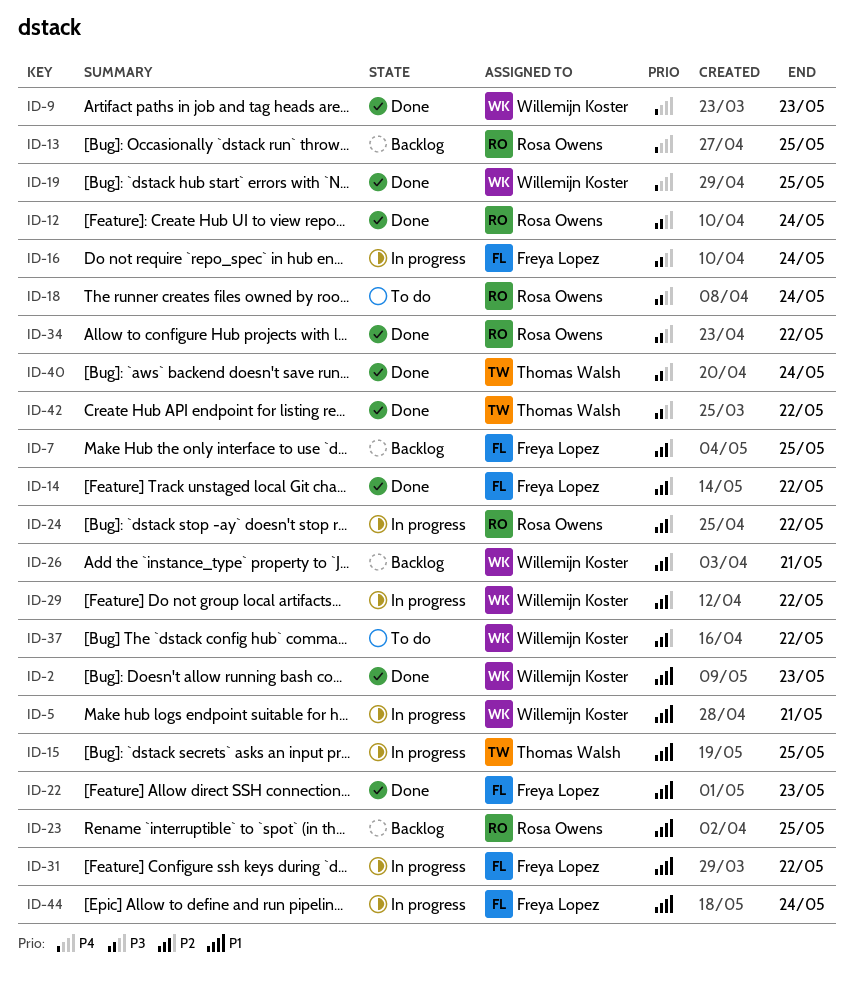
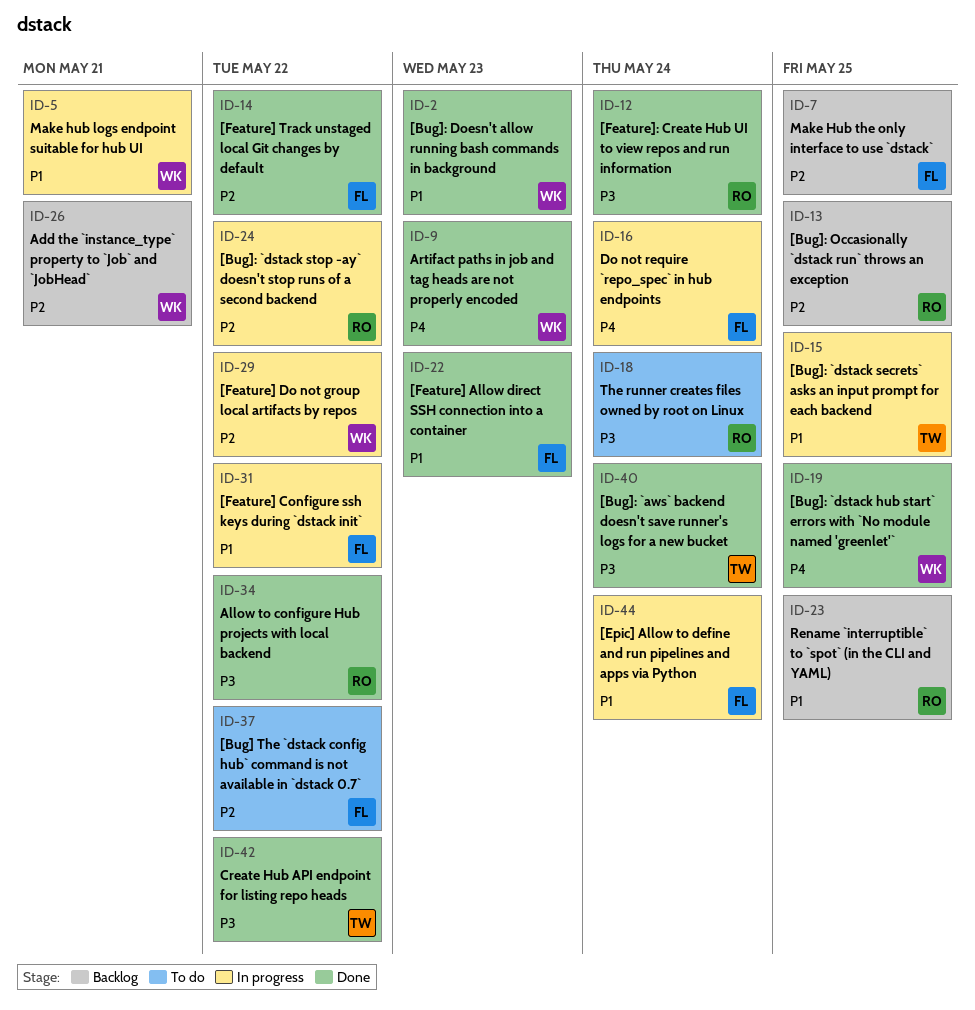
ID-13, priority: P4 -> P2
ID-16, priority: P3 -> P4
ID-37, owner: Willemijn Koster -> Freya Lopez

